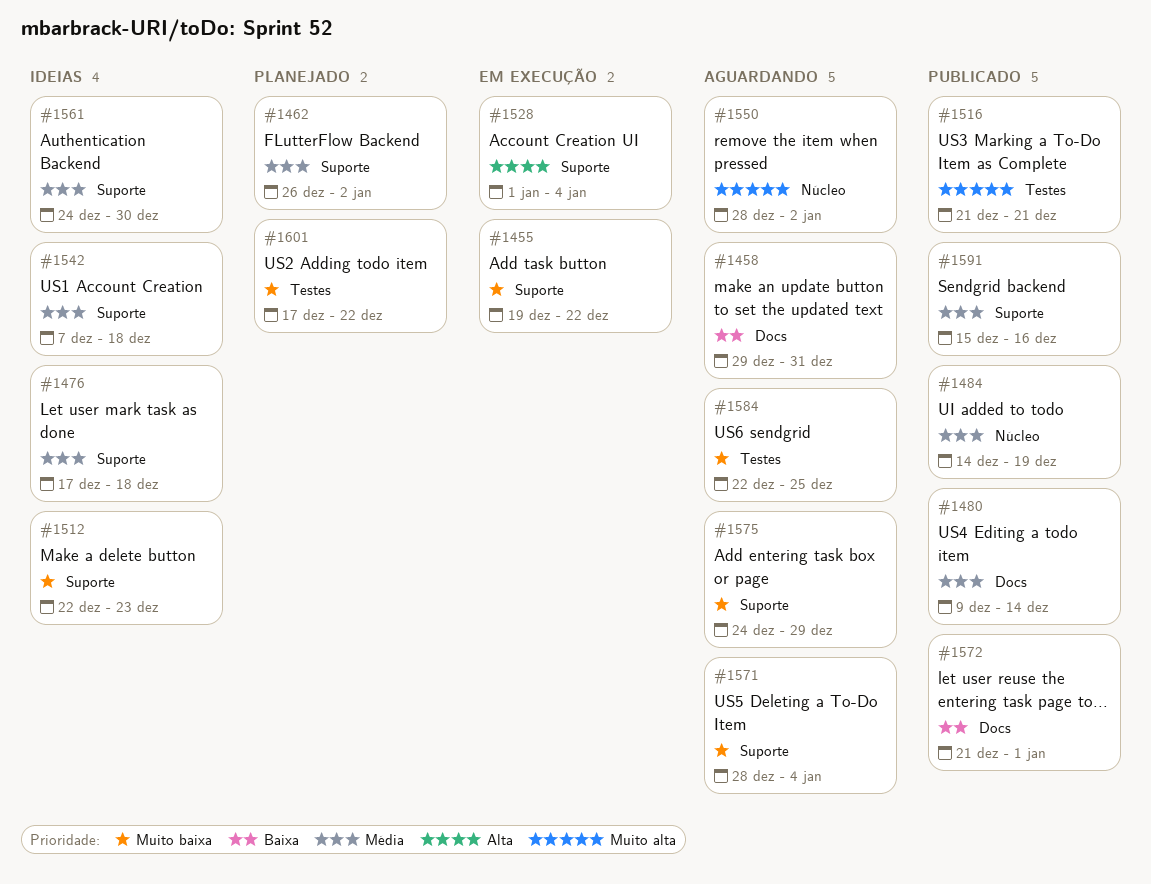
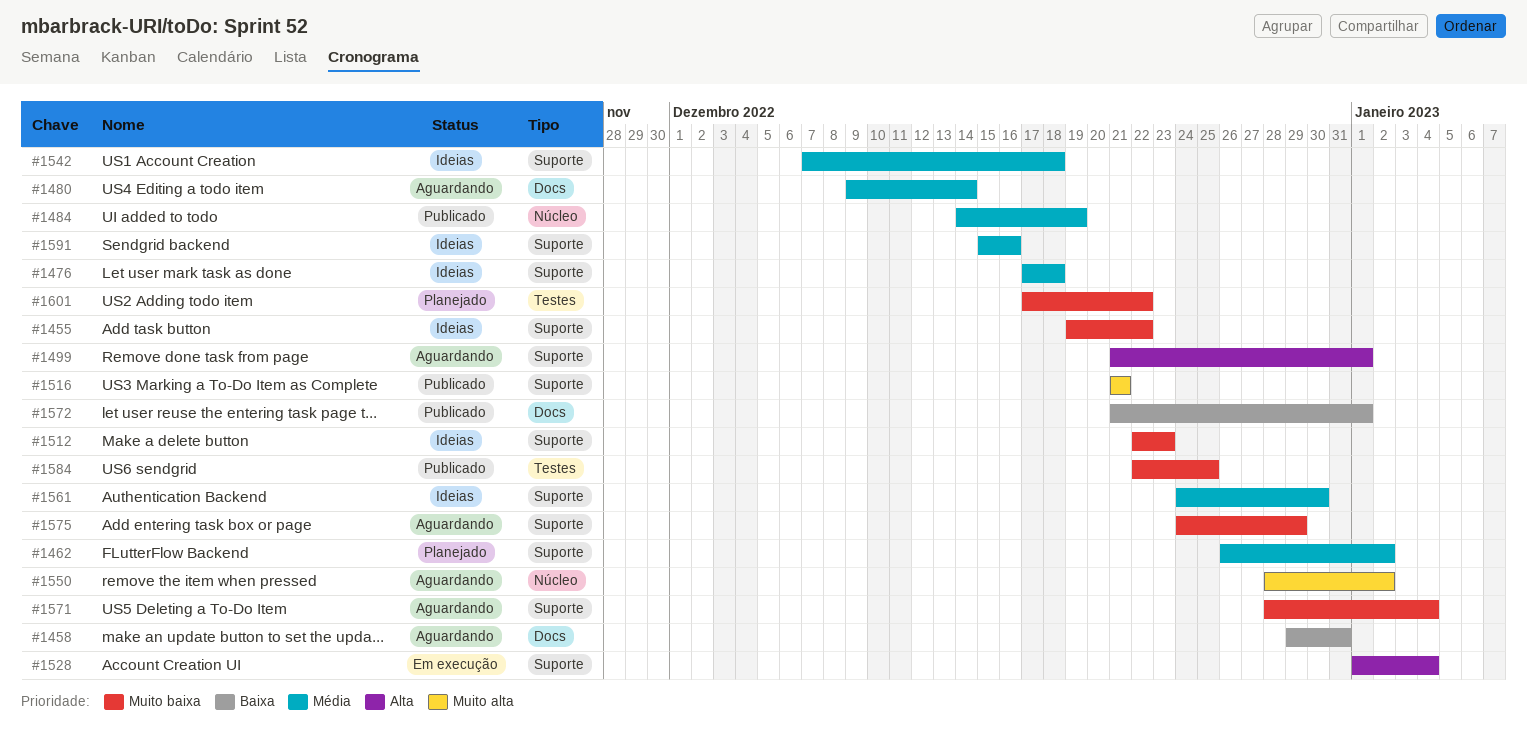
#1455, status: Em execução -> Ideias
#1480, status: Publicado -> Aguardando
#1499: none -> present
#1516, label: Testes -> Suporte
#1584, status: Aguardando -> Publicado
#1591, status: Publicado -> Ideias

